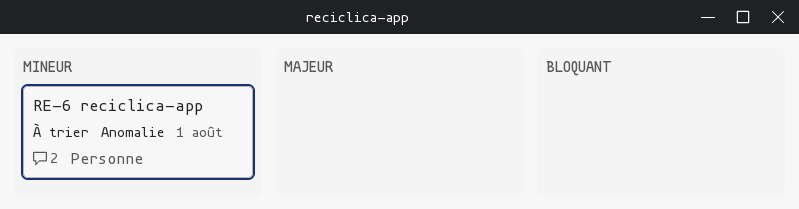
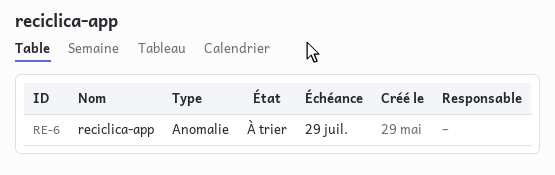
RE-6, due: Aug 1 -> Jul 29

